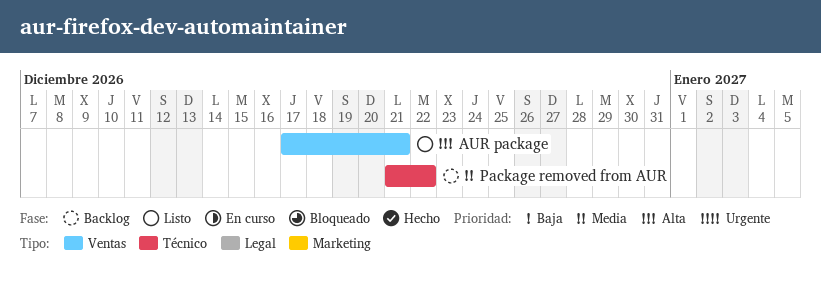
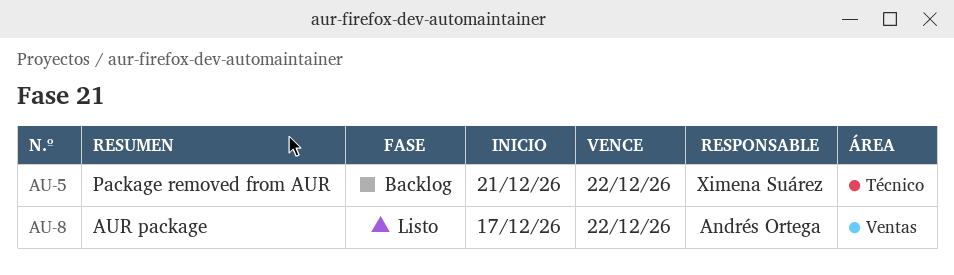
AUR package, due: Dec 21 -> Dec 22

